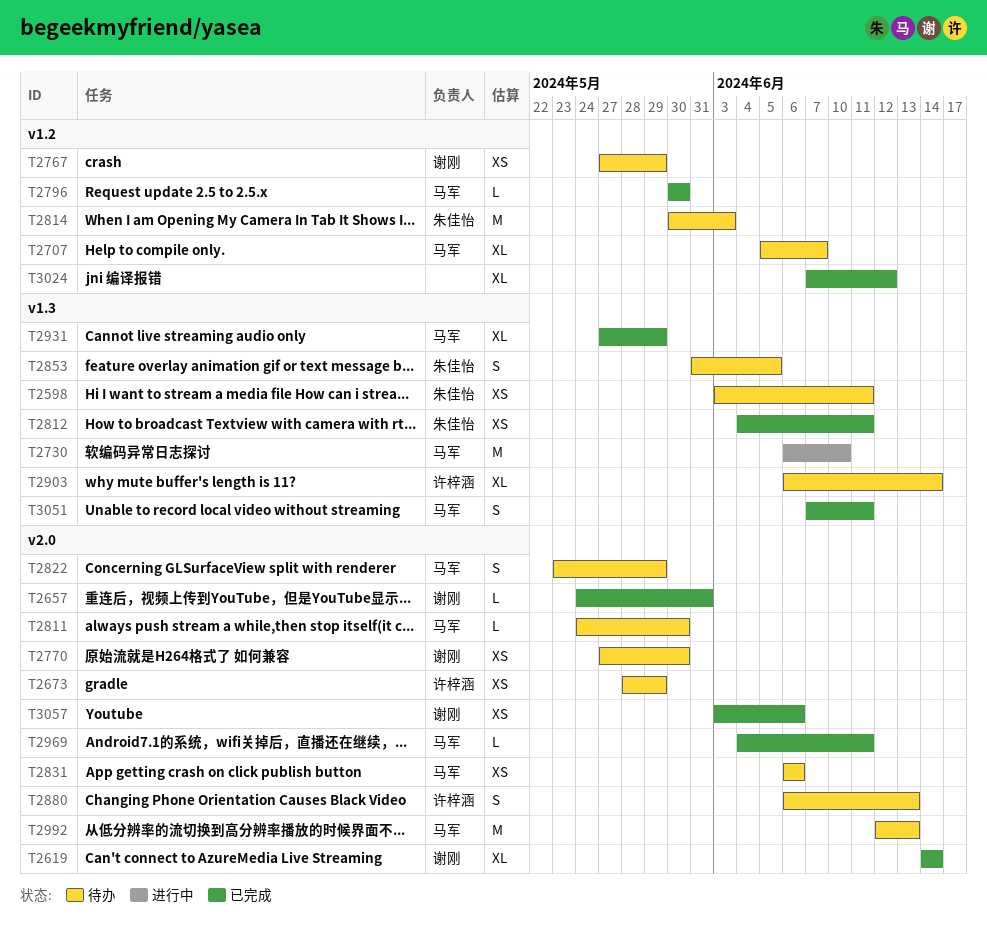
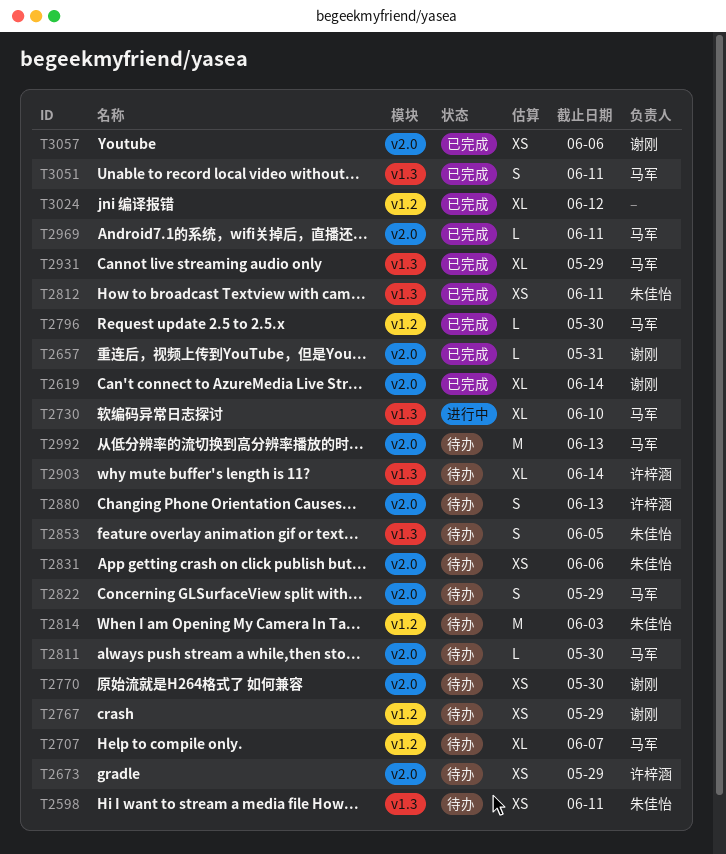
T2730, estimate: M -> XL
T2831, owner: 马军 -> 朱佳怡

